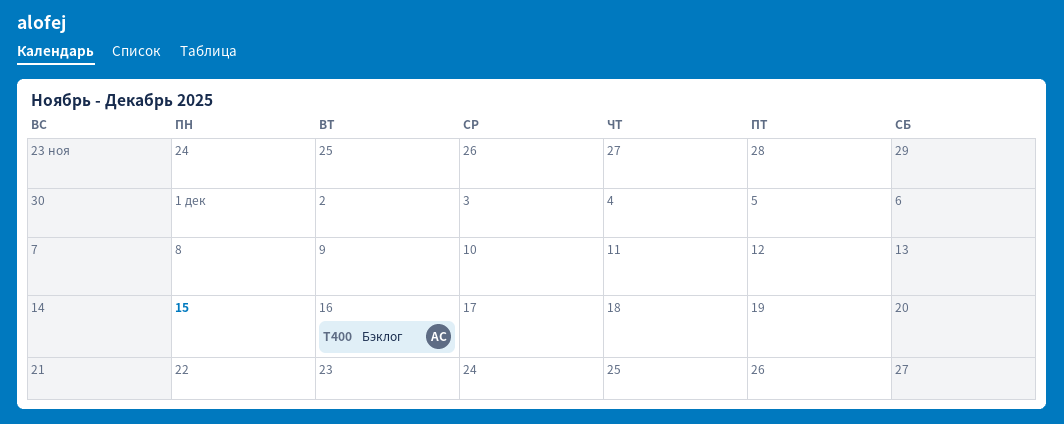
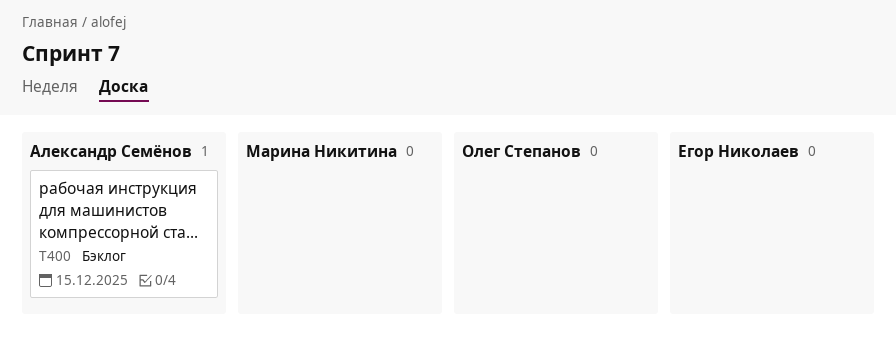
T400, due: Dec 16 -> Dec 15

